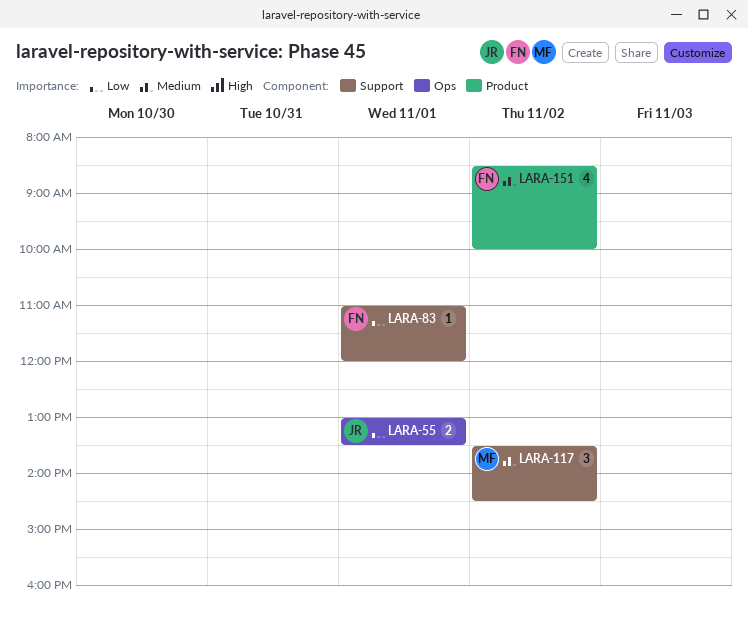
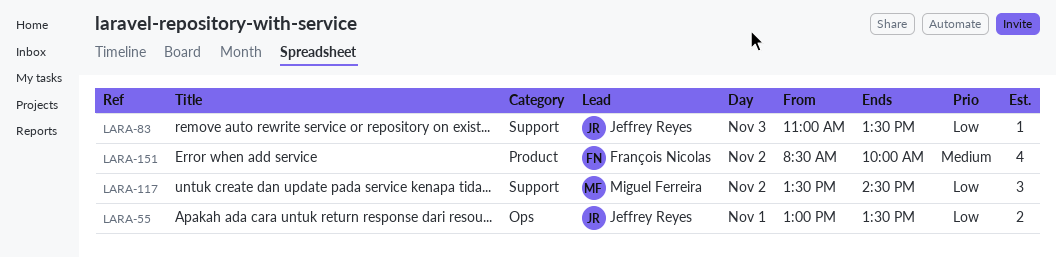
LARA-83, owner: François Nicolas -> Jeffrey Reyes
LARA-83, day: Nov 1 -> Nov 3
LARA-83, ends: 12:00 -> 13:30
LARA-117, priority: Medium -> Low

